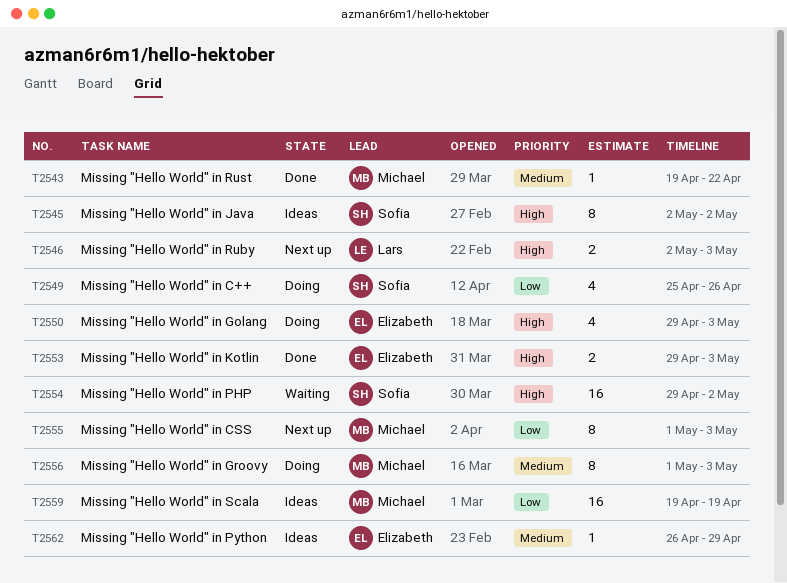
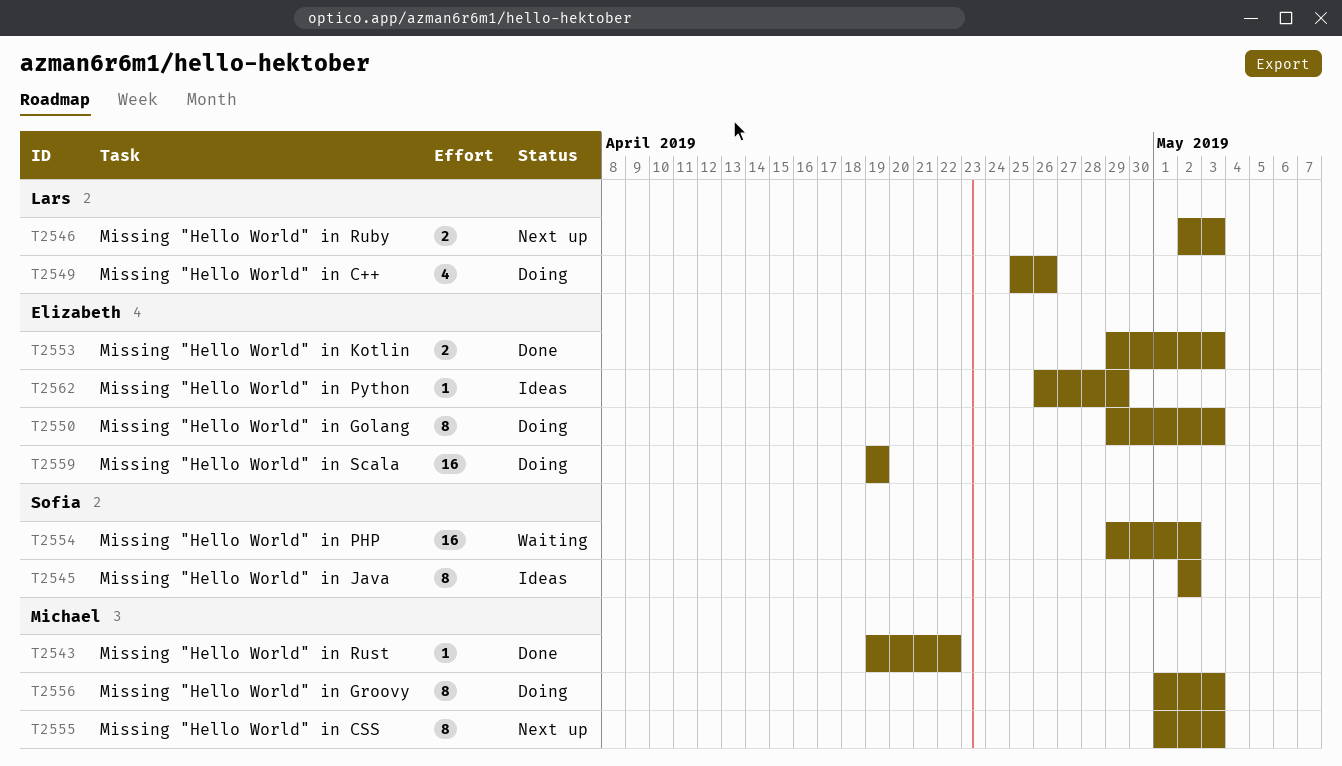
T2549, owner: Sofia -> Lars
T2550, estimate: 4 -> 8
T2559, status: Ideas -> Doing
T2559, owner: Michael -> Elizabeth

